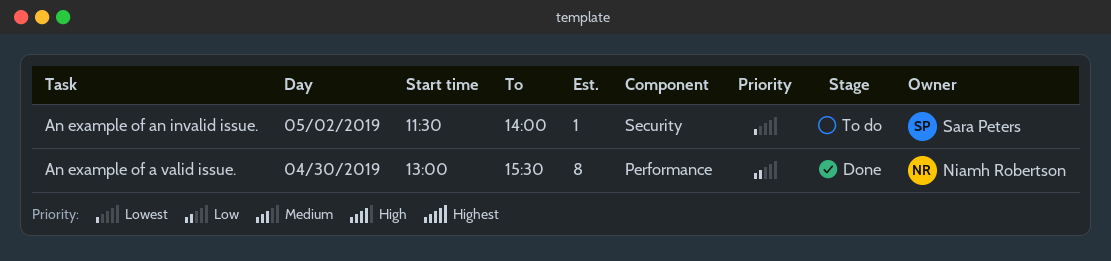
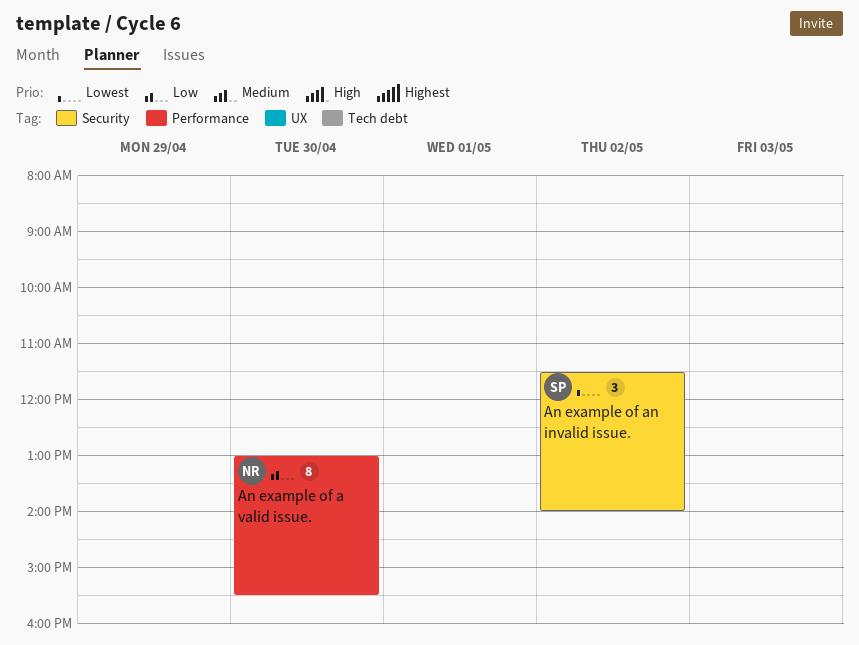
An example of an invalid issue., estimate: 1 -> 3

